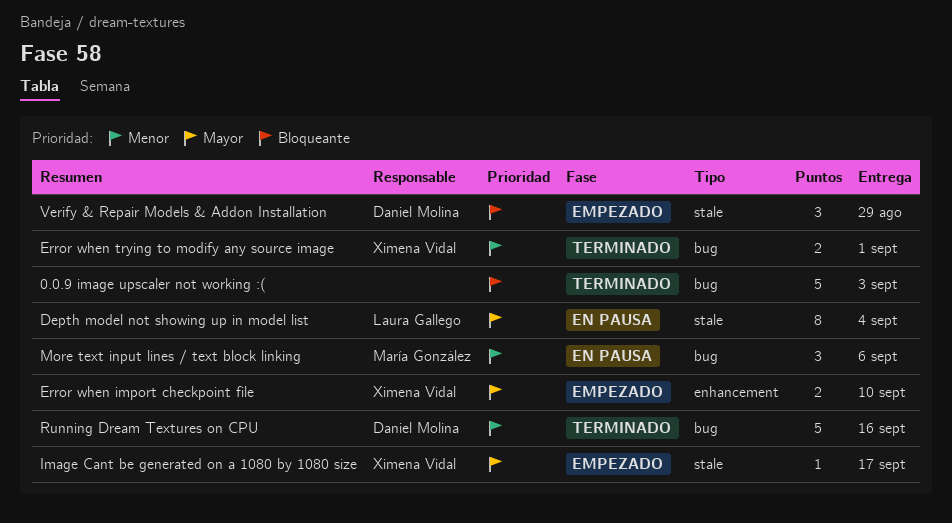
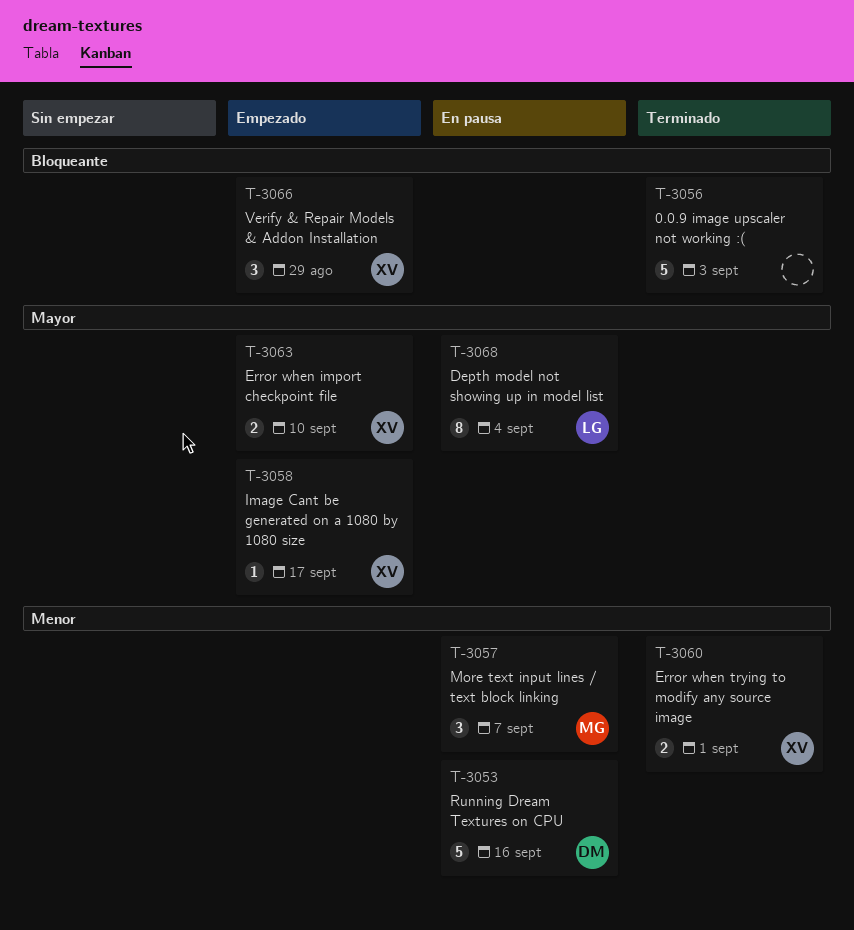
More text input lines / text block linking, due: Sep 6 -> Sep 7
Running Dream Textures on CPU, status: Terminado -> En pausa
Verify & Repair Models & Addon Installation, owner: Daniel Molina -> Ximena Vidal

